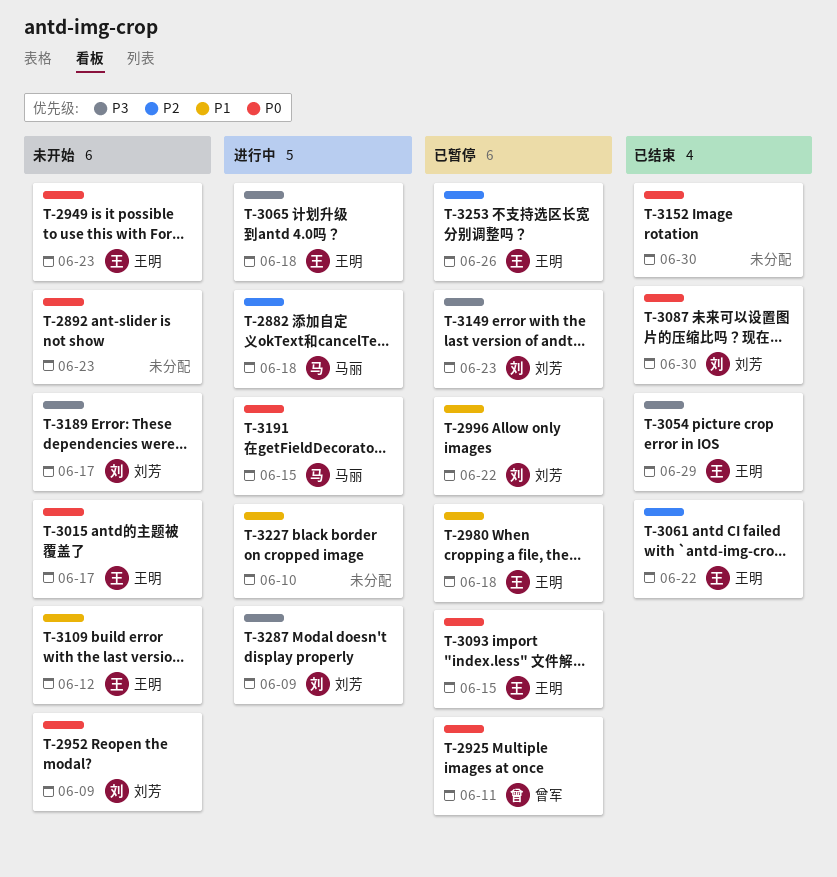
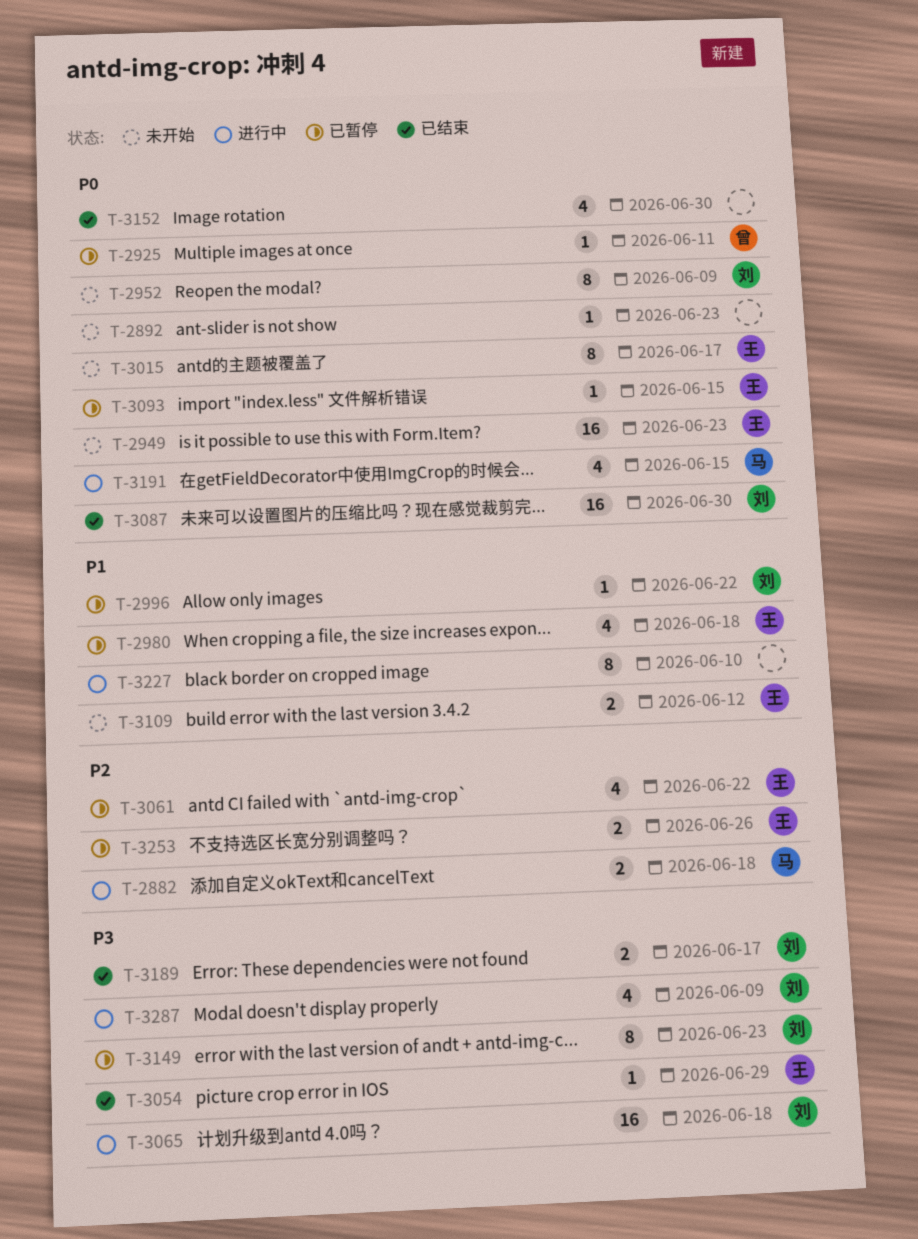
T-3061, status: 已结束 -> 已暂停
T-3065, owner: 王明 -> 刘芳
T-3189, status: 未开始 -> 已结束

